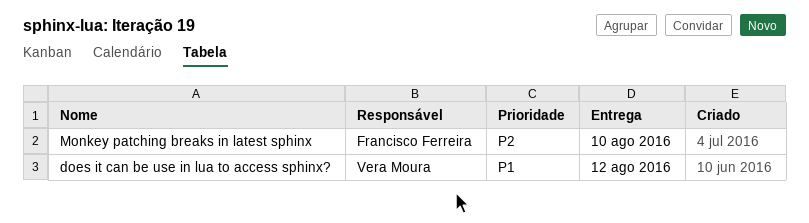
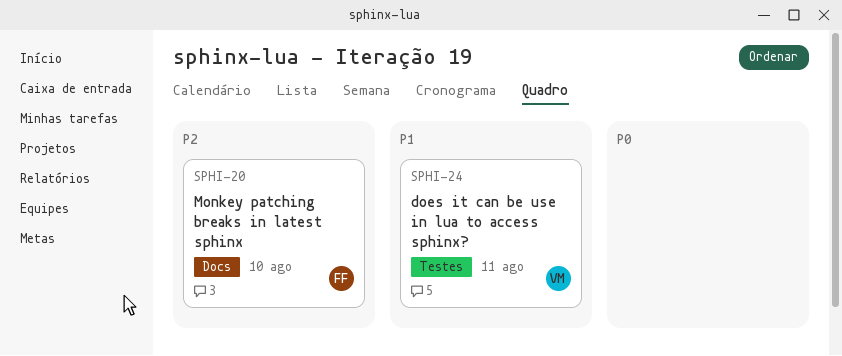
does it can be use in lua to access sphinx?, due: Aug 12 -> Aug 11

